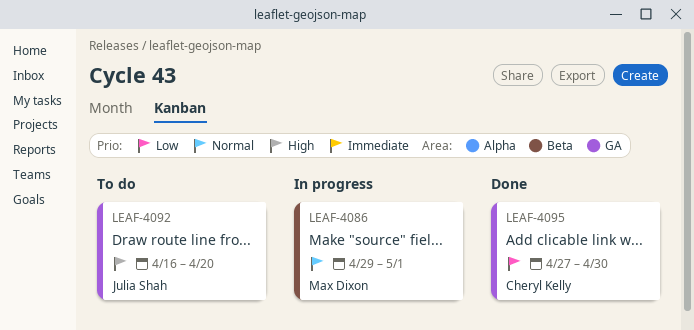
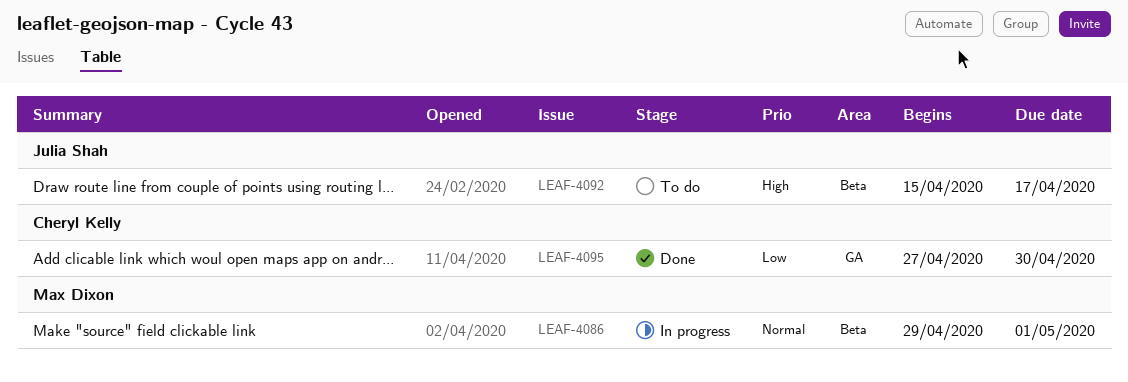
LEAF-4092, label: GA -> Beta
LEAF-4092, start: Apr 16 -> Apr 15
LEAF-4092, due: Apr 20 -> Apr 17

